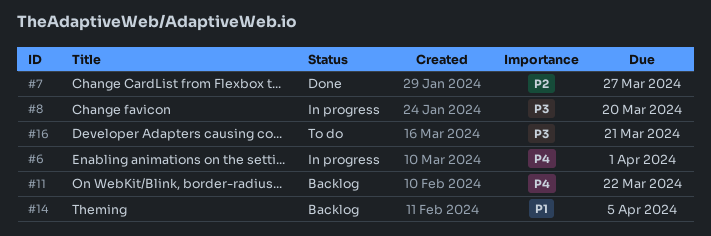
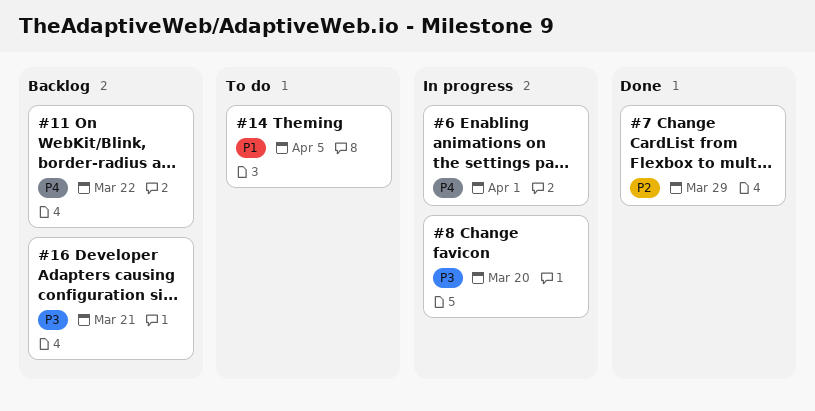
#7, due: Mar 27 -> Mar 29
#14, status: Backlog -> To do
#16, status: To do -> Backlog

